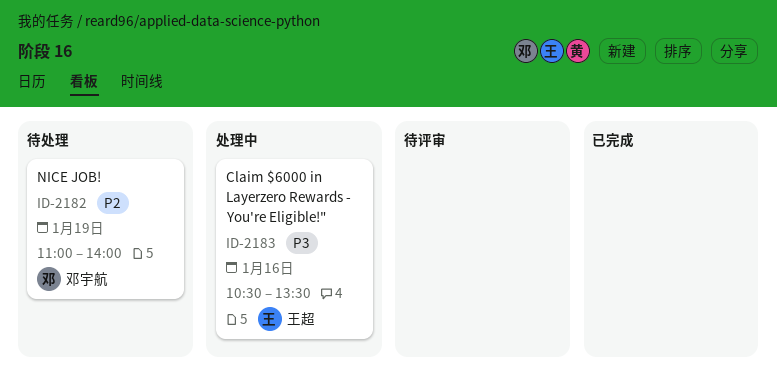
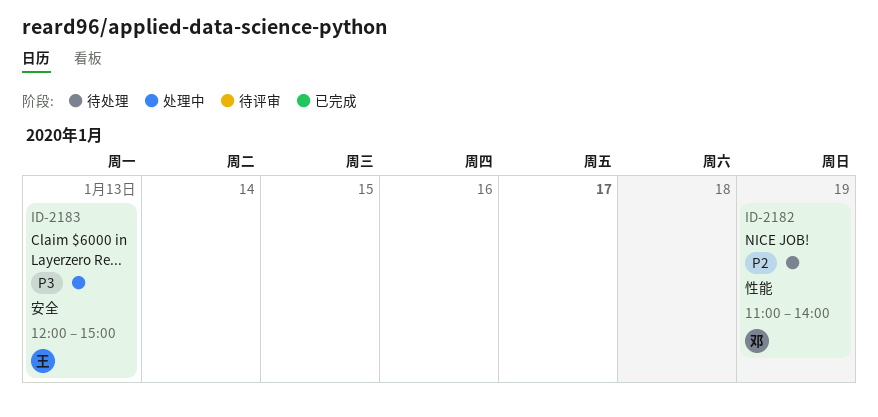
ID-2183, day: Jan 16 -> Jan 13
ID-2183, begins: 10:30 -> 12:00
ID-2183, ends: 13:30 -> 15:00

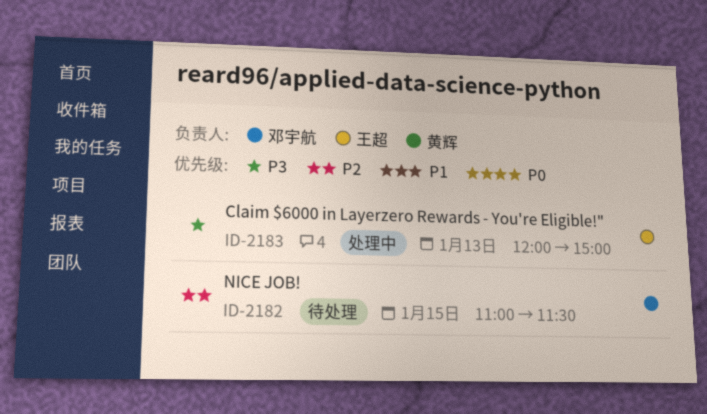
ID-2182, day: Jan 19 -> Jan 15
ID-2182, ends: 14:00 -> 11:30

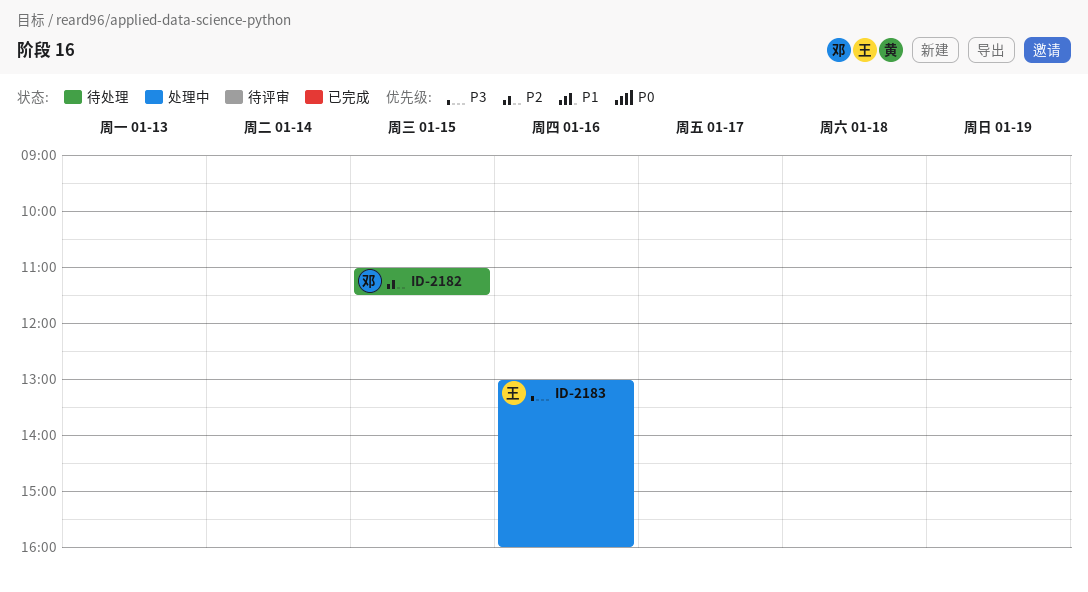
ID-2183, day: Jan 13 -> Jan 16
ID-2183, begins: 12:00 -> 13:00
ID-2183, ends: 15:00 -> 16:00

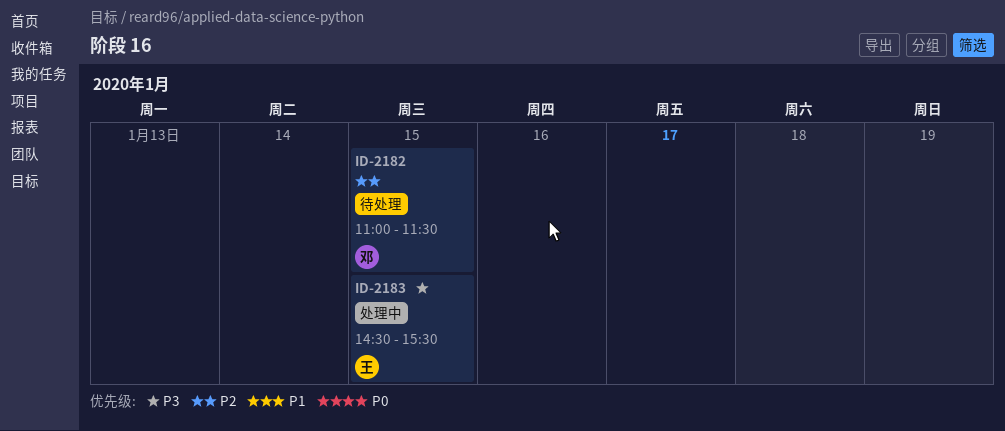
ID-2183, day: Jan 16 -> Jan 15
ID-2183, begins: 13:00 -> 14:30
ID-2183, ends: 16:00 -> 15:30

